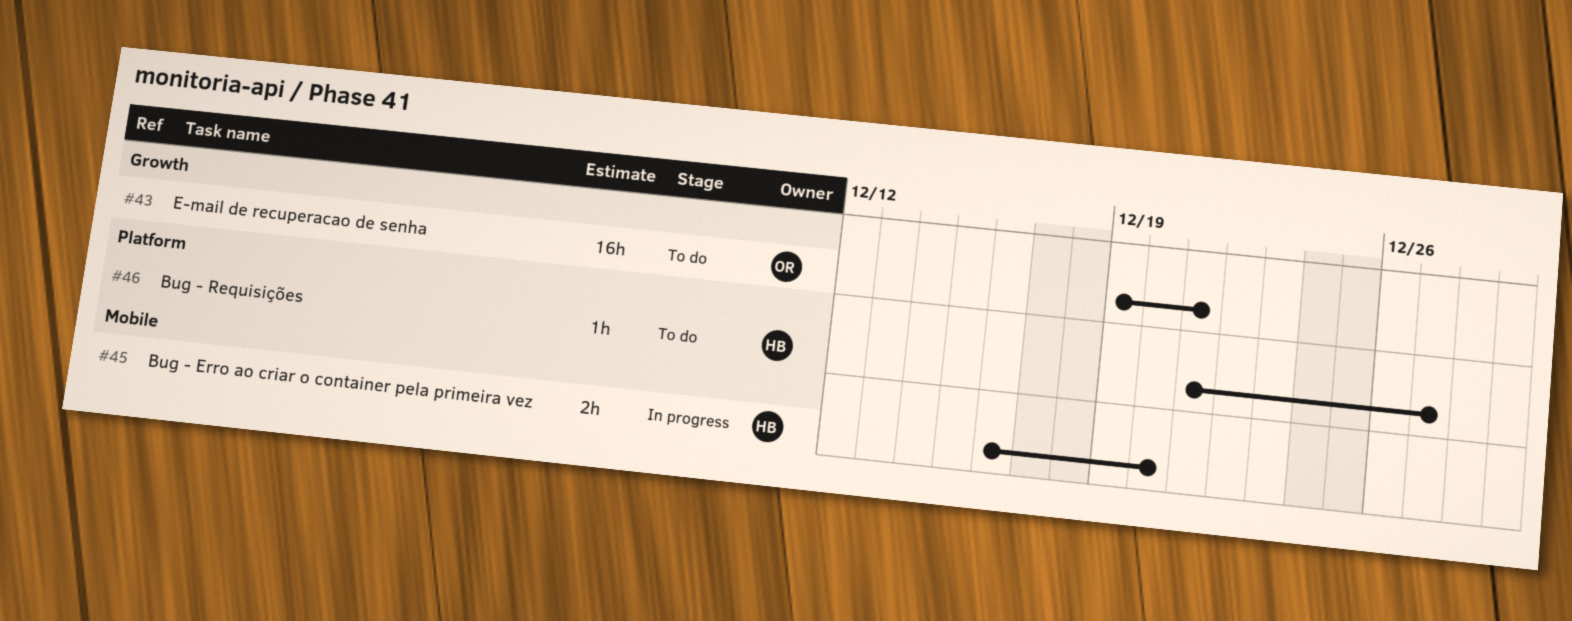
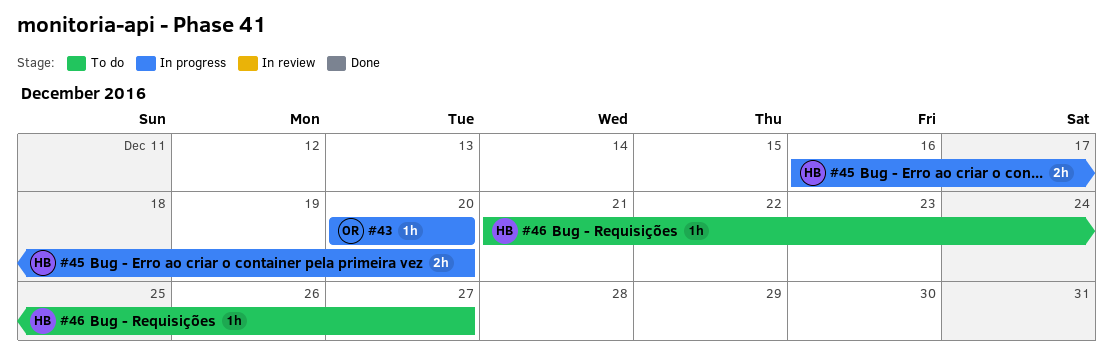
#43, status: To do -> In progress
#43, estimate: 16h -> 1h
#43, start: Dec 19 -> Dec 20
#43, due: Dec 21 -> Dec 20

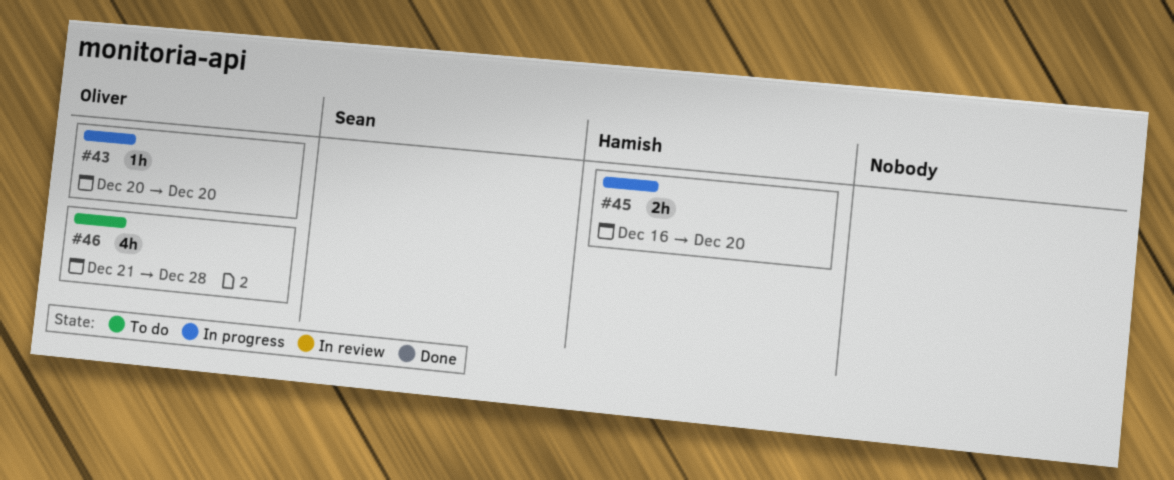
#46, owner: Hamish -> Oliver
#46, estimate: 1h -> 4h
#46, due: Dec 27 -> Dec 28

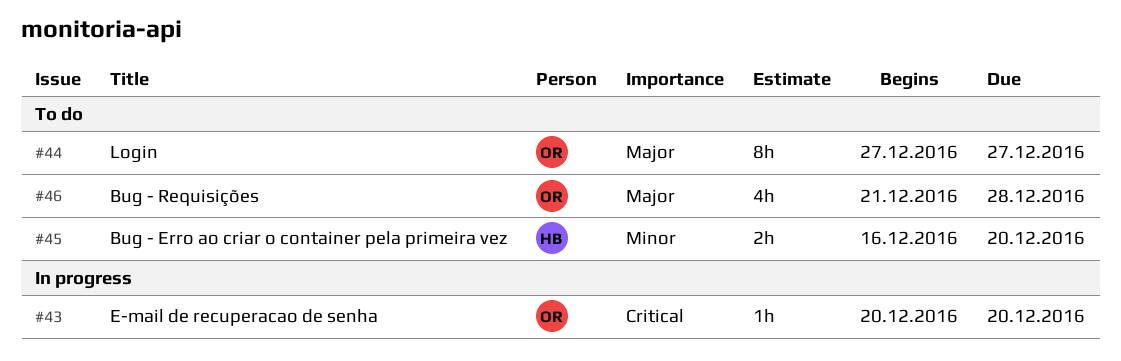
#44: none -> present
#45, status: In progress -> To do

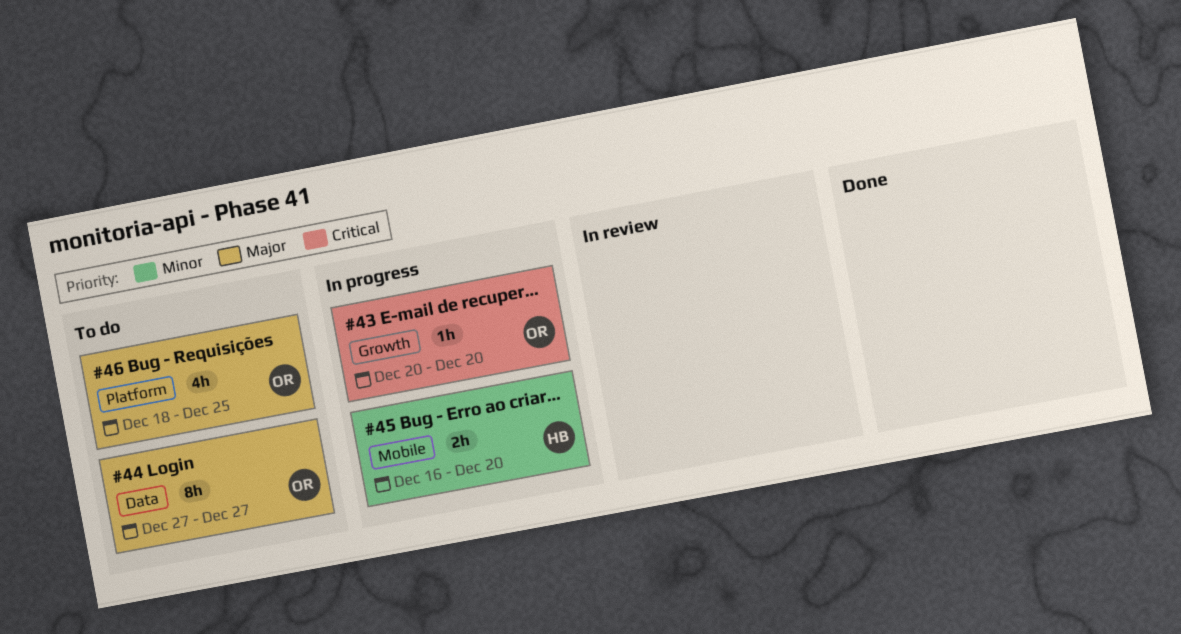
#45, status: To do -> In progress
#46, start: Dec 21 -> Dec 18
#46, due: Dec 28 -> Dec 25

